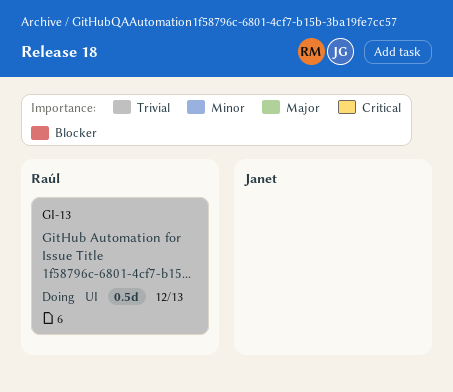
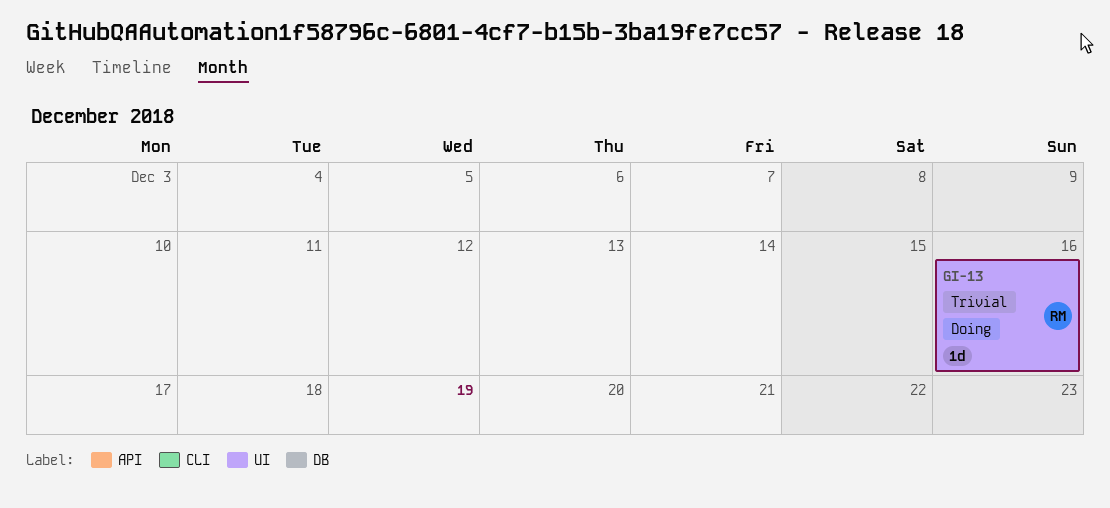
GI-13, estimate: 0.5d -> 1d
GI-13, due: Dec 13 -> Dec 16

